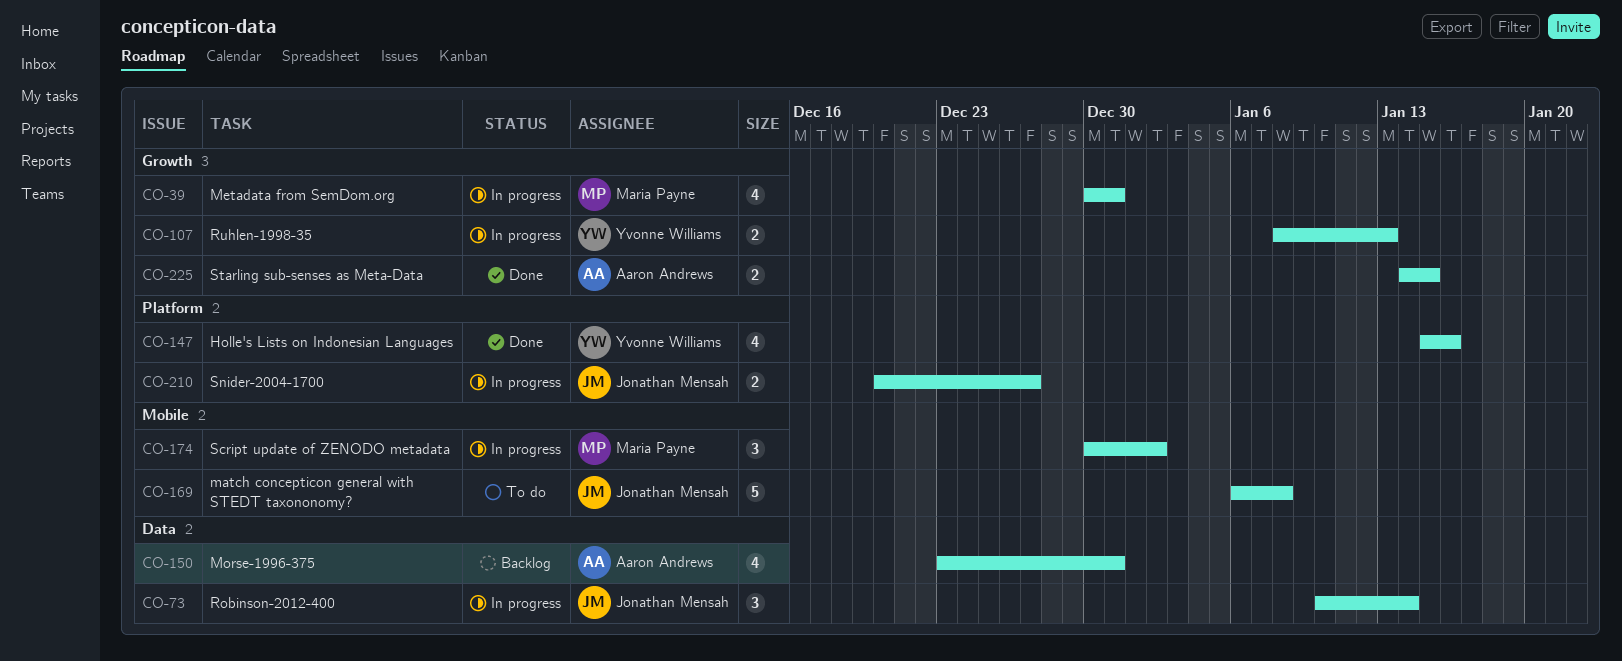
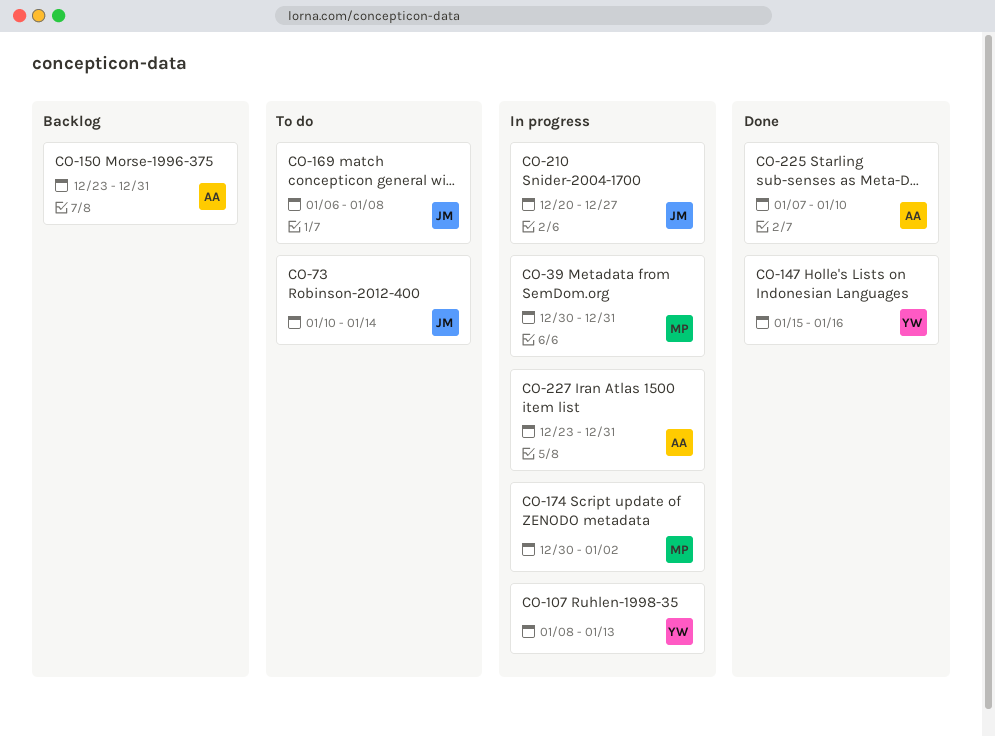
CO-73, status: In progress -> To do
CO-225, start: Jan 14 -> Jan 7
CO-225, due: Jan 15 -> Jan 10
CO-227: none -> present

